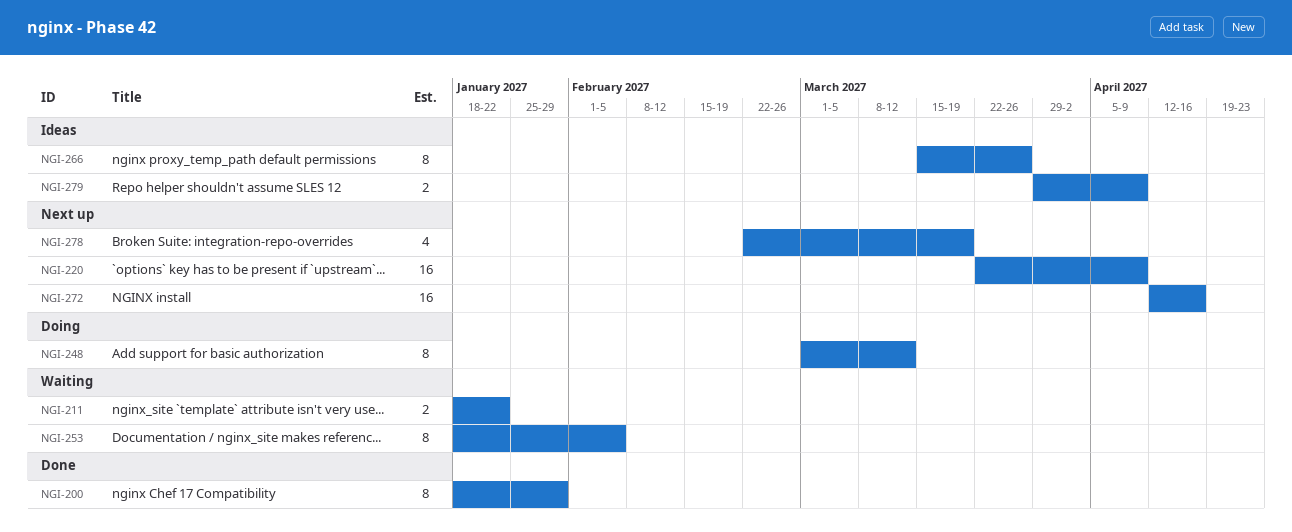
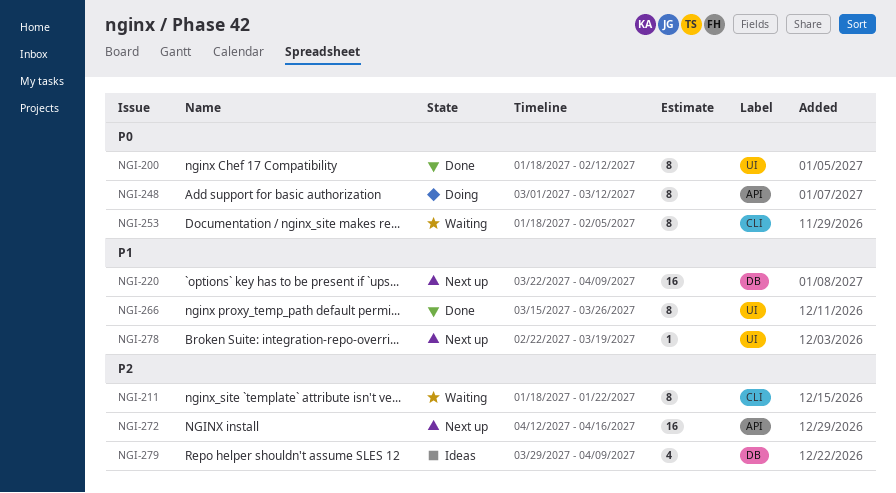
NGI-200, due: Jan 29 -> Feb 12
NGI-211, estimate: 2 -> 8
NGI-266, status: Ideas -> Done
NGI-278, estimate: 4 -> 1
NGI-279, estimate: 2 -> 4

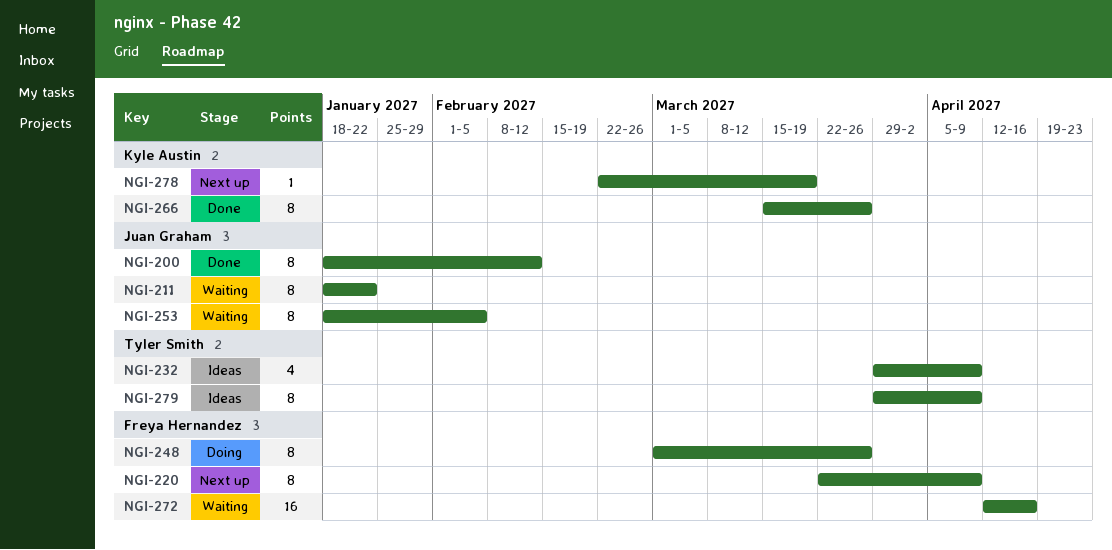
NGI-220, estimate: 16 -> 8
NGI-232: none -> present
NGI-248, due: Mar 12 -> Mar 26
NGI-272, status: Next up -> Waiting
NGI-279, estimate: 4 -> 8

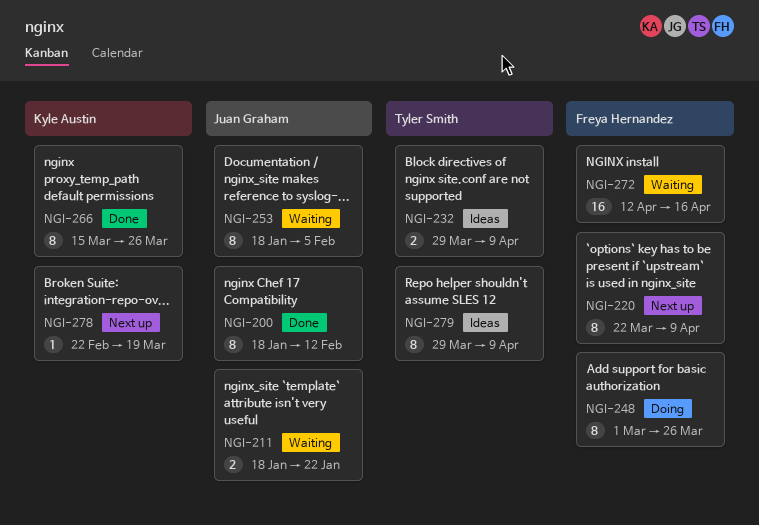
NGI-211, estimate: 8 -> 2
NGI-232, estimate: 4 -> 2

